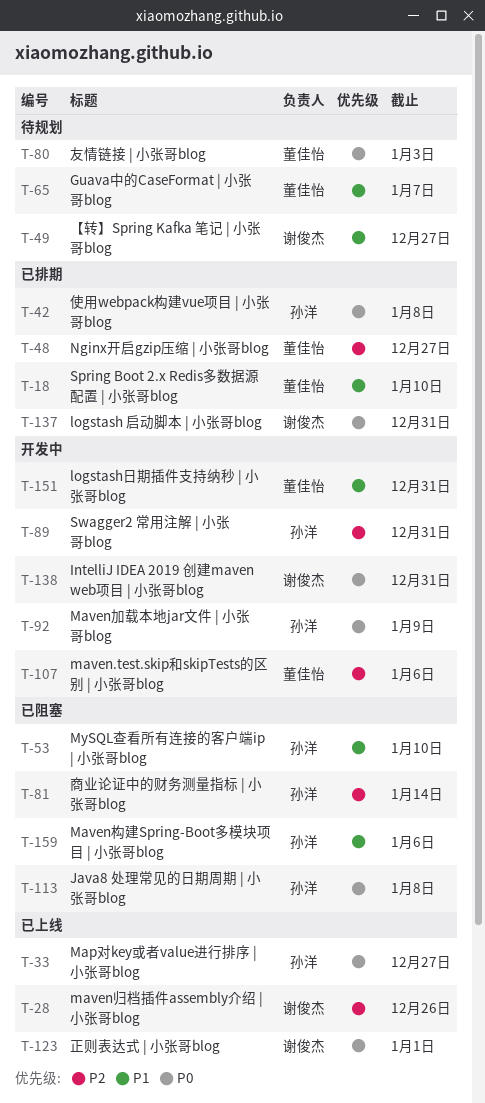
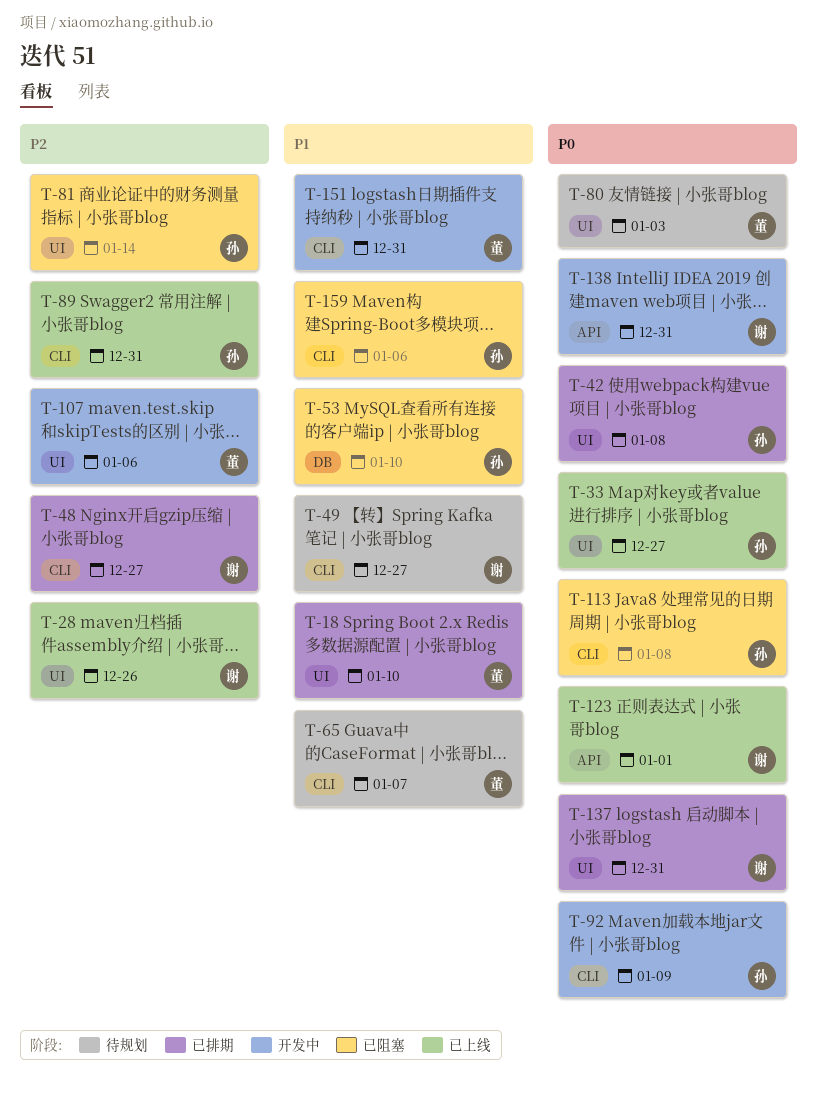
T-48, owner: 董佳怡 -> 谢俊杰
T-89, status: 开发中 -> 已上线

